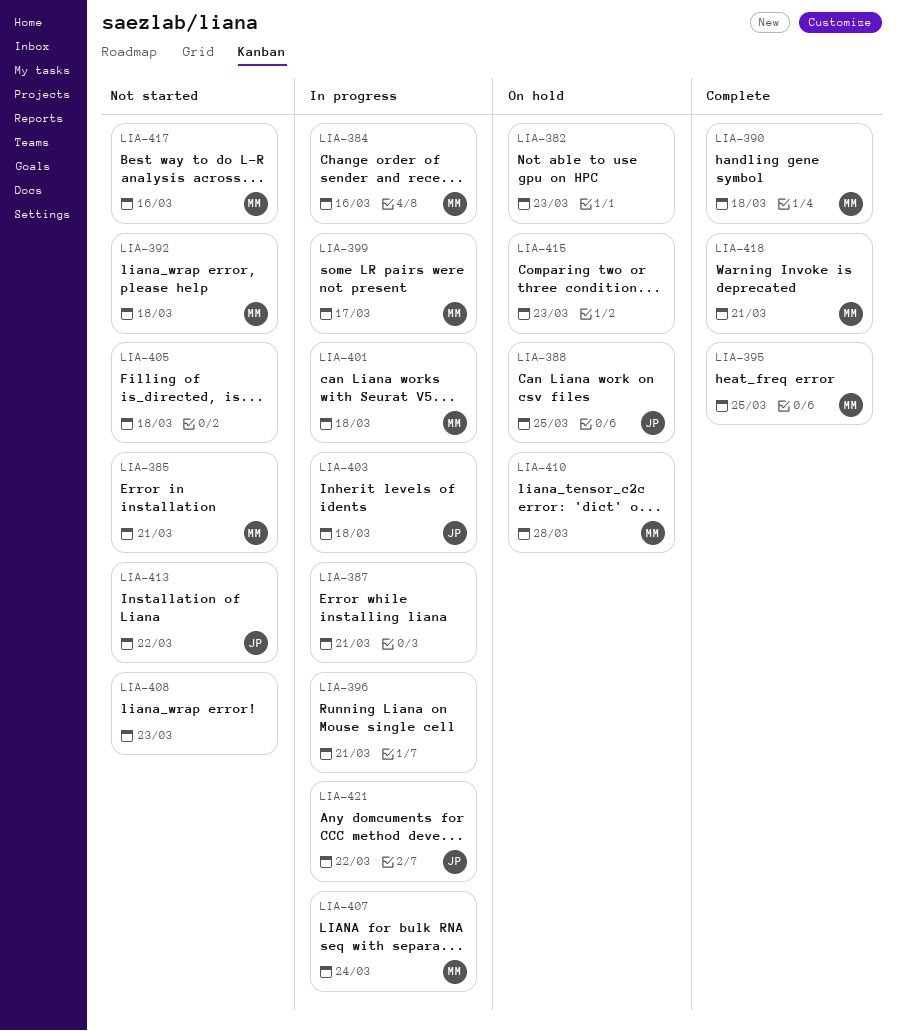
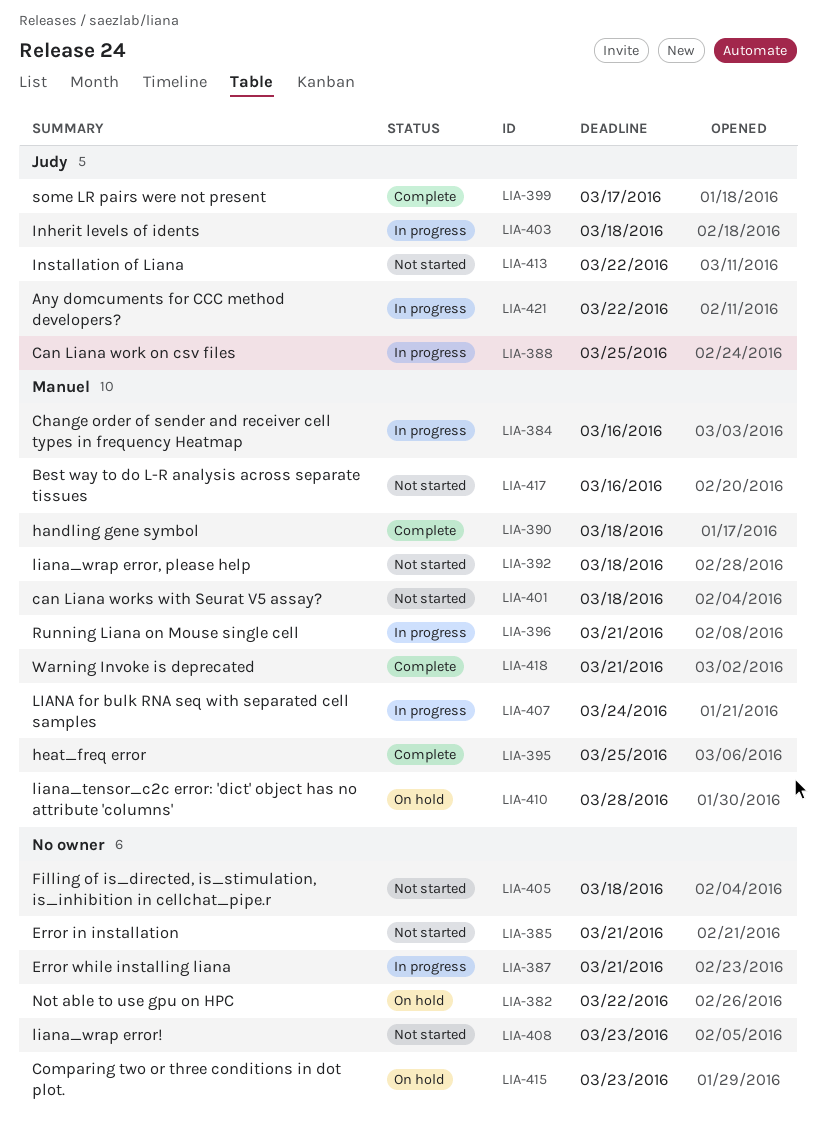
LIA-382, due: Mar 23 -> Mar 22
LIA-385, owner: Manuel -> none
LIA-388, status: On hold -> In progress
LIA-396, owner: none -> Manuel
LIA-399, status: In progress -> Complete
LIA-399, owner: Manuel -> Judy
LIA-401, status: In progress -> Not started

